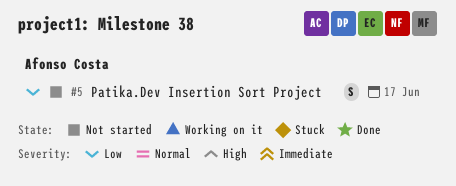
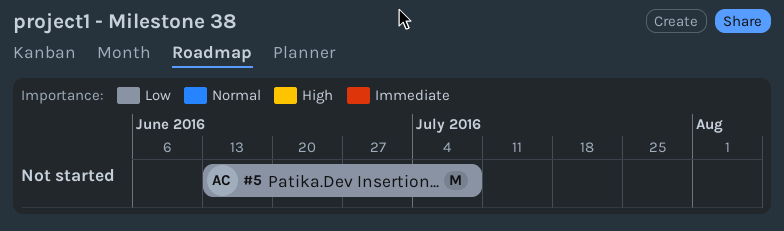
#5, estimate: S -> M
#5, due: Jun 17 -> Jul 8

